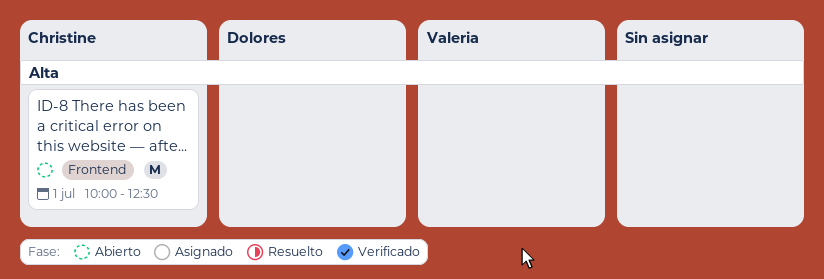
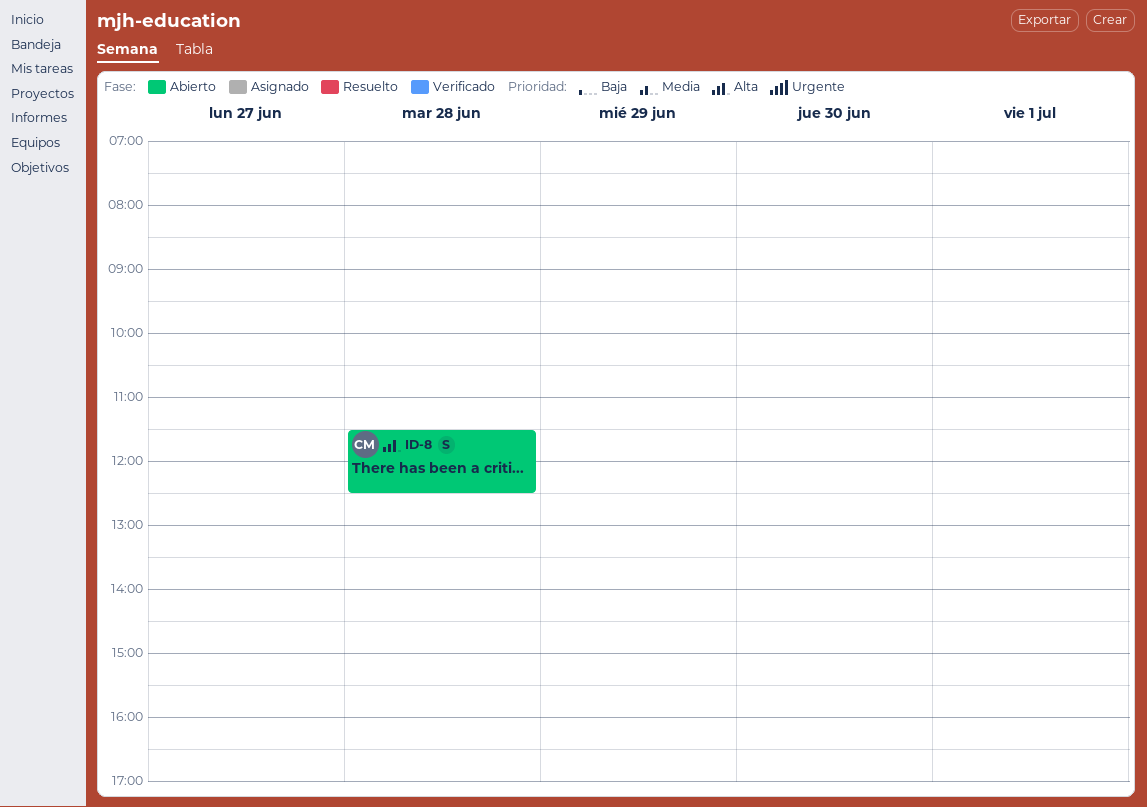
ID-8, estimate: M -> S
ID-8, day: Jul 1 -> Jun 28
ID-8, begins: 10:00 -> 11:30

